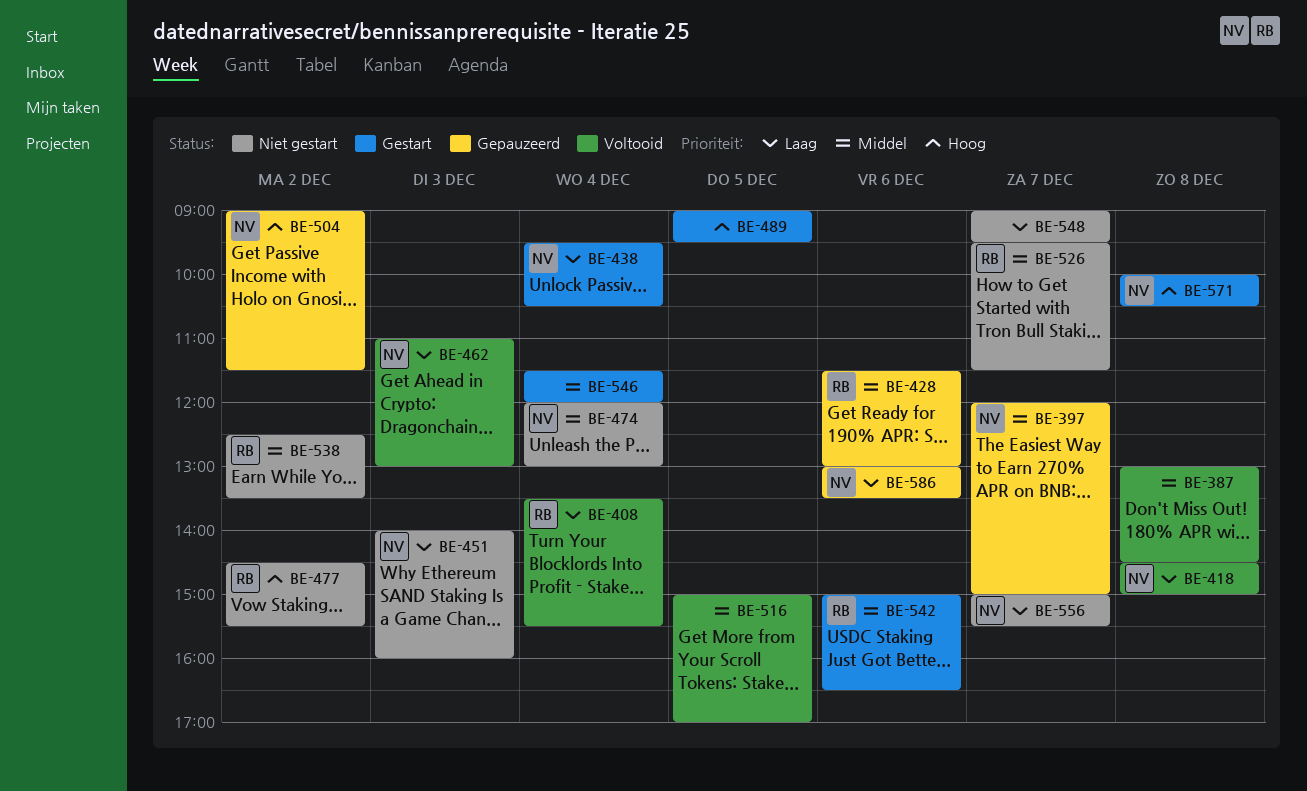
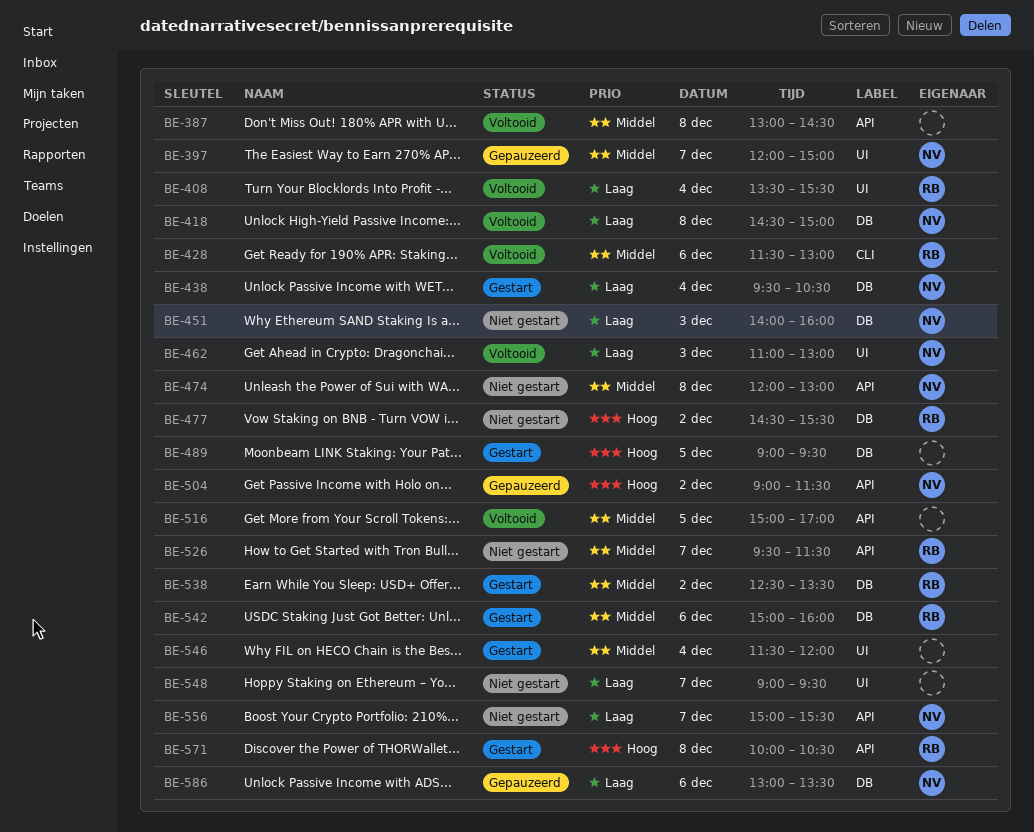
BE-428, status: Gepauzeerd -> Voltooid
BE-474, day: Dec 4 -> Dec 8
BE-538, status: Niet gestart -> Gestart
BE-542, ends: 16:30 -> 16:00
BE-571, owner: NV -> RB

